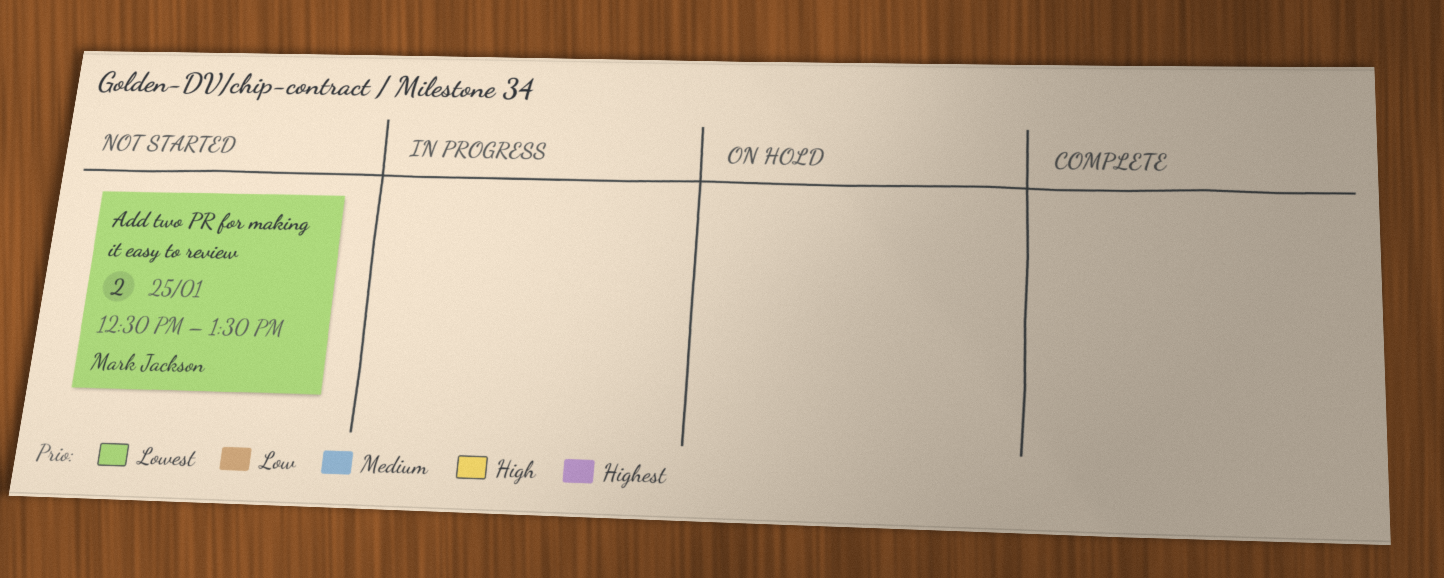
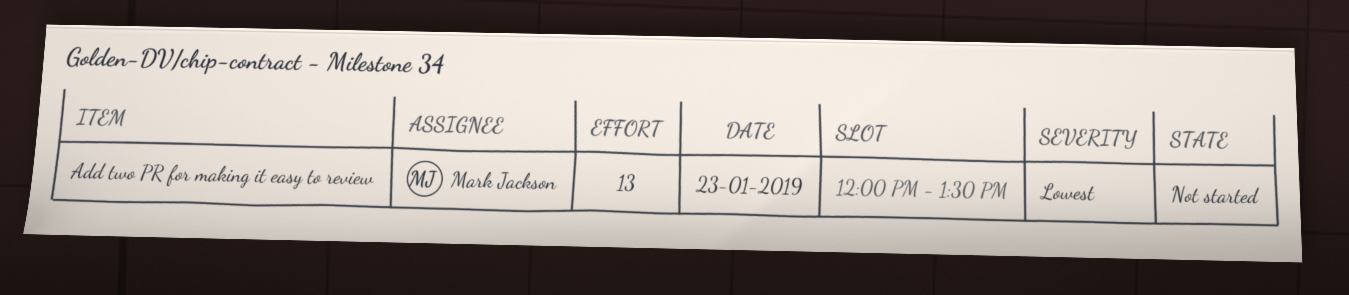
Add two PR for making it easy to review, estimate: 2 -> 13
Add two PR for making it easy to review, day: Jan 25 -> Jan 23
Add two PR for making it easy to review, begins: 12:30 -> 12:00

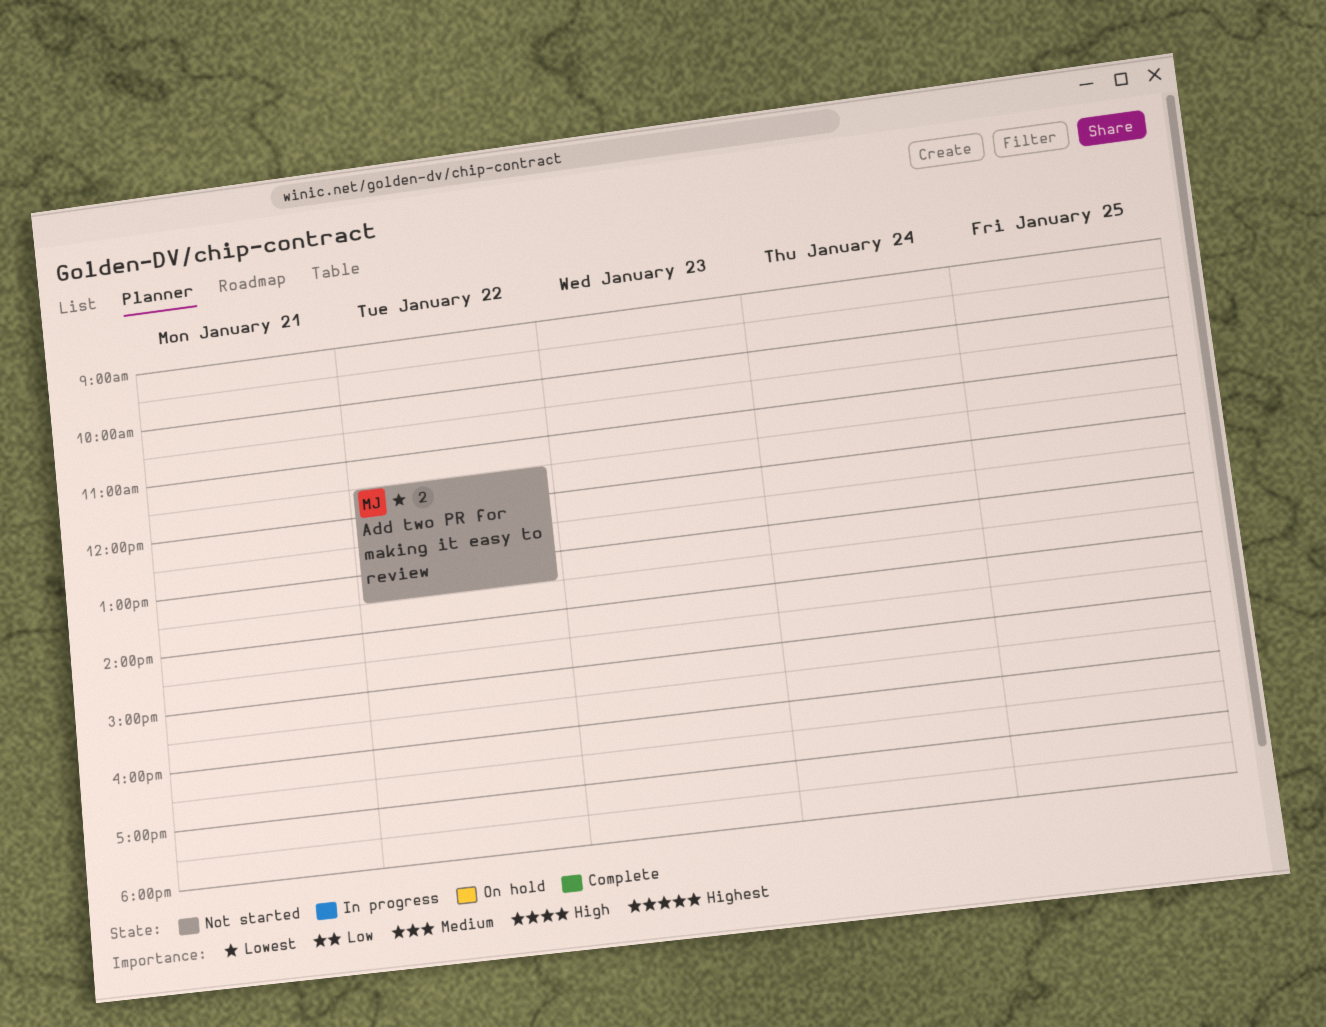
Add two PR for making it easy to review, estimate: 13 -> 2
Add two PR for making it easy to review, day: Jan 23 -> Jan 22
Add two PR for making it easy to review, begins: 12:00 -> 11:30

